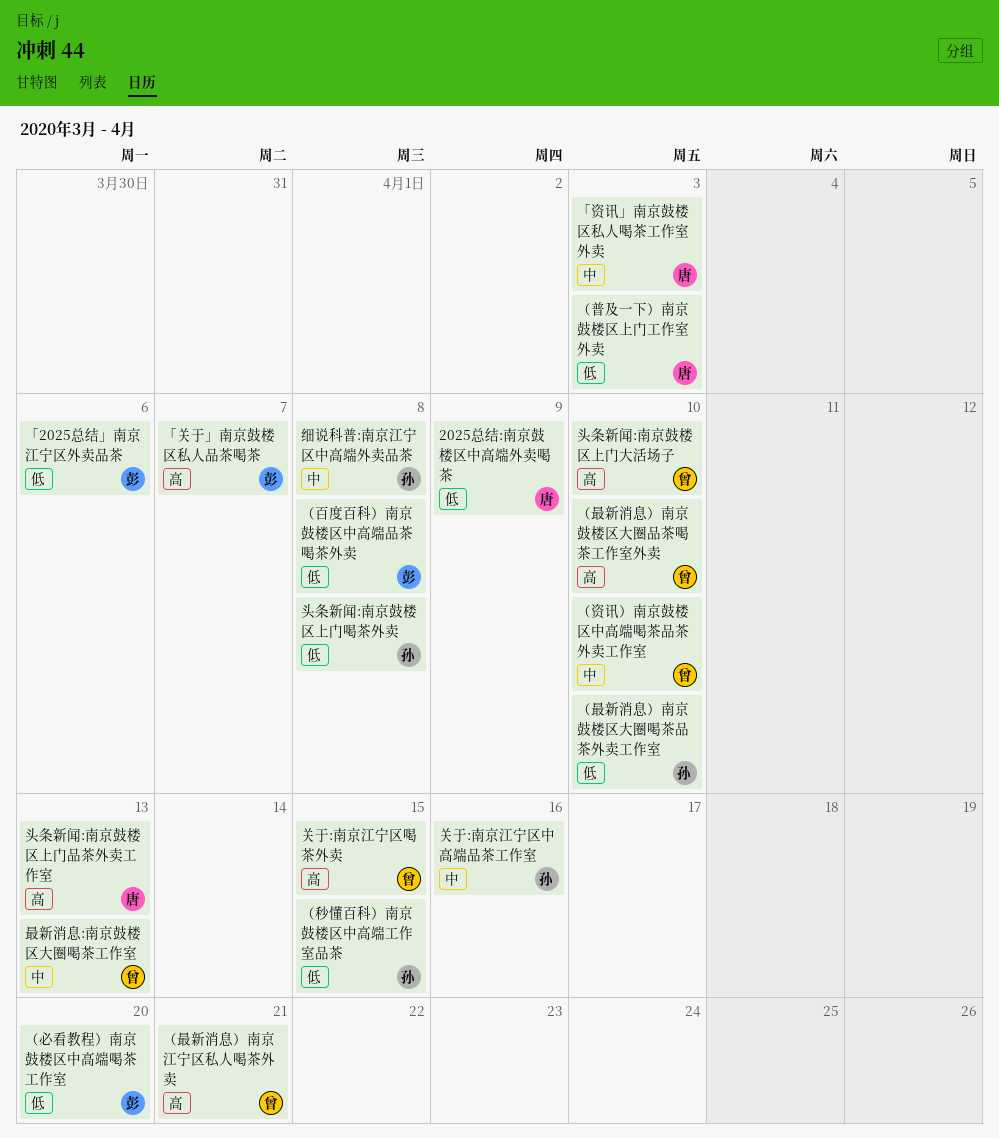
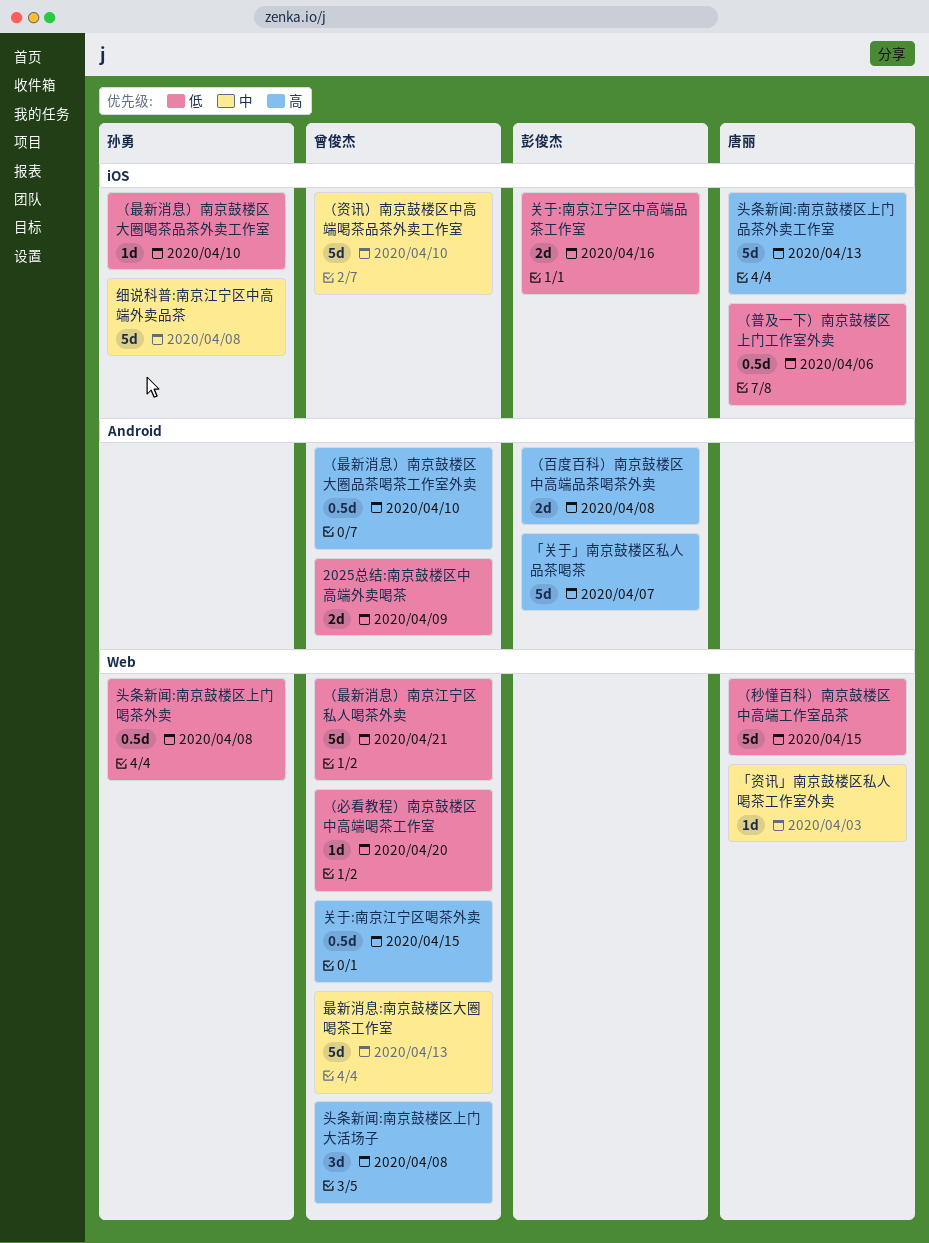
2025总结:南京鼓楼区中高端外卖喝茶, owner: 唐丽 -> 曾俊杰
「2025总结」南京江宁区外卖品茶: present -> none
关于:南京江宁区中高端品茶工作室, owner: 孙勇 -> 彭俊杰
关于:南京江宁区中高端品茶工作室, priority: 中 -> 低
头条新闻:南京鼓楼区上门大活场子, due: Apr 10 -> Apr 8
（必看教程）南京鼓楼区中高端喝茶工作室, owner: 彭俊杰 -> 曾俊杰
（普及一下）南京鼓楼区上门工作室外卖, due: Apr 3 -> Apr 6
（最新消息）南京江宁区私人喝茶外卖, priority: 高 -> 低
（百度百科）南京鼓楼区中高端品茶喝茶外卖, priority: 低 -> 高
（秒懂百科）南京鼓楼区中高端工作室品茶, owner: 孙勇 -> 唐丽

